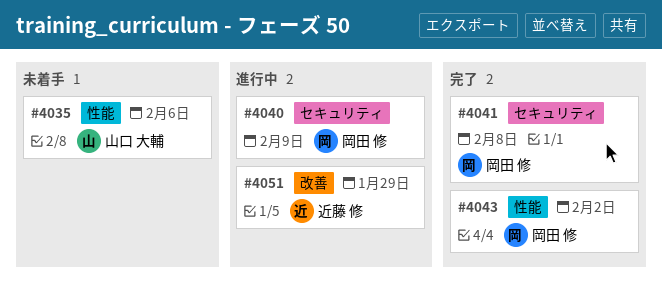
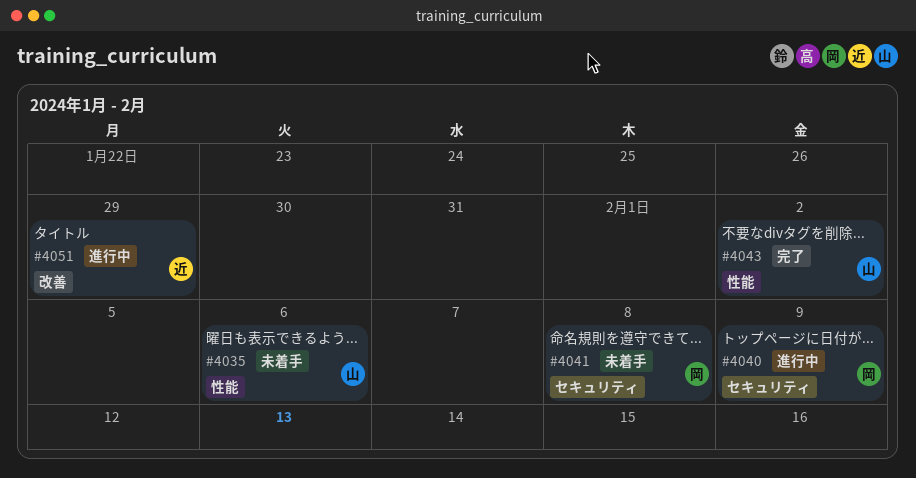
#4041, status: 完了 -> 未着手
#4043, owner: 岡田 修 -> 山口 大輔

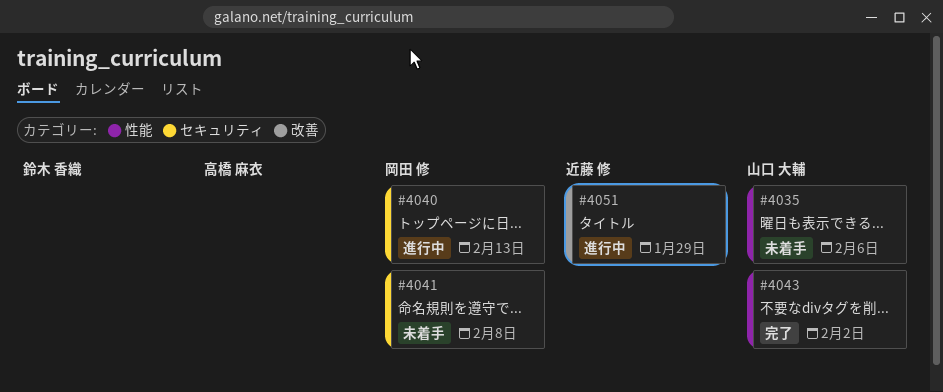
#4040, due: Feb 9 -> Feb 13

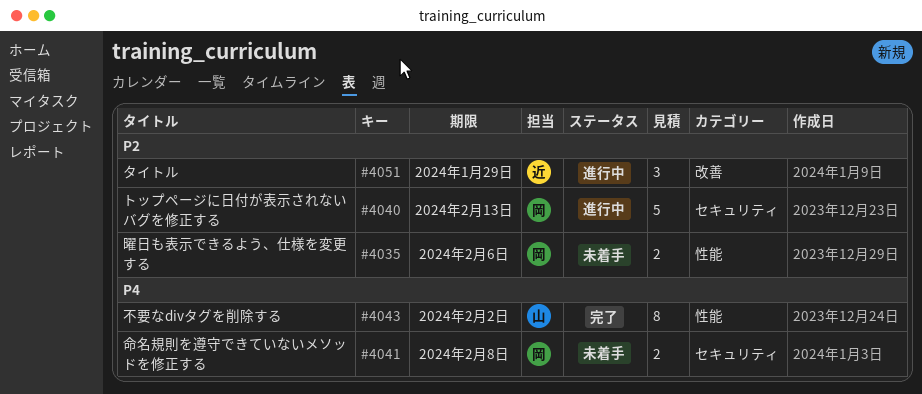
#4035, owner: 山口 大輔 -> 岡田 修

